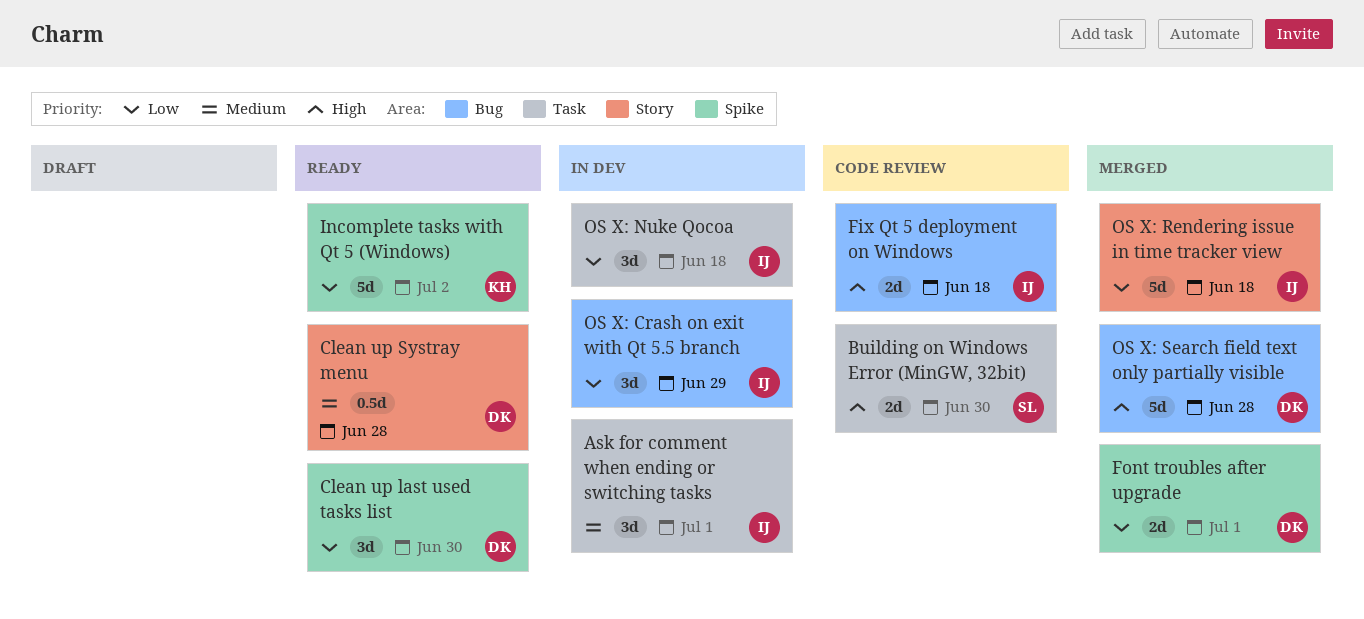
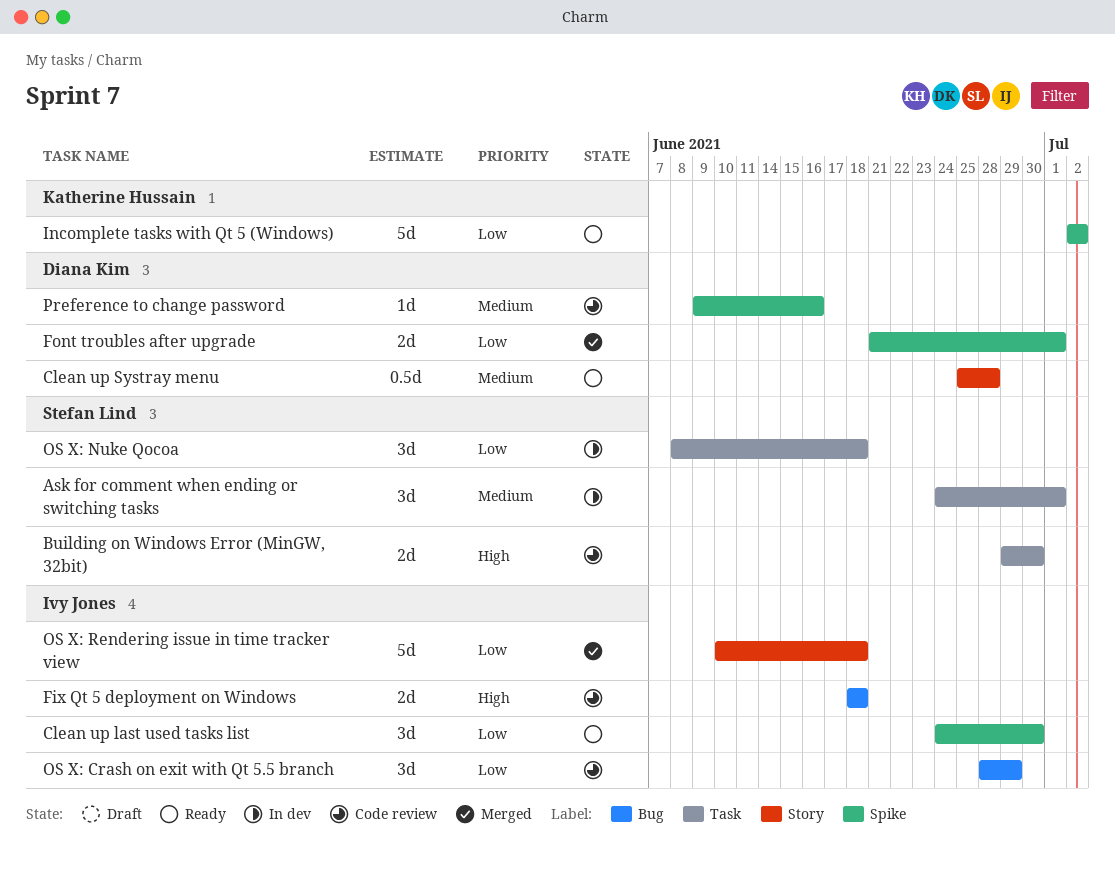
Ask for comment when ending or switching tasks, owner: Ivy Jones -> Stefan Lind
Clean up last used tasks list, owner: Diana Kim -> Ivy Jones
OS X: Crash on exit with Qt 5.5 branch, status: In dev -> Code review
OS X: Nuke Qocoa, owner: Ivy Jones -> Stefan Lind
OS X: Search field text only partially visible: present -> none
Preference to change password: none -> present

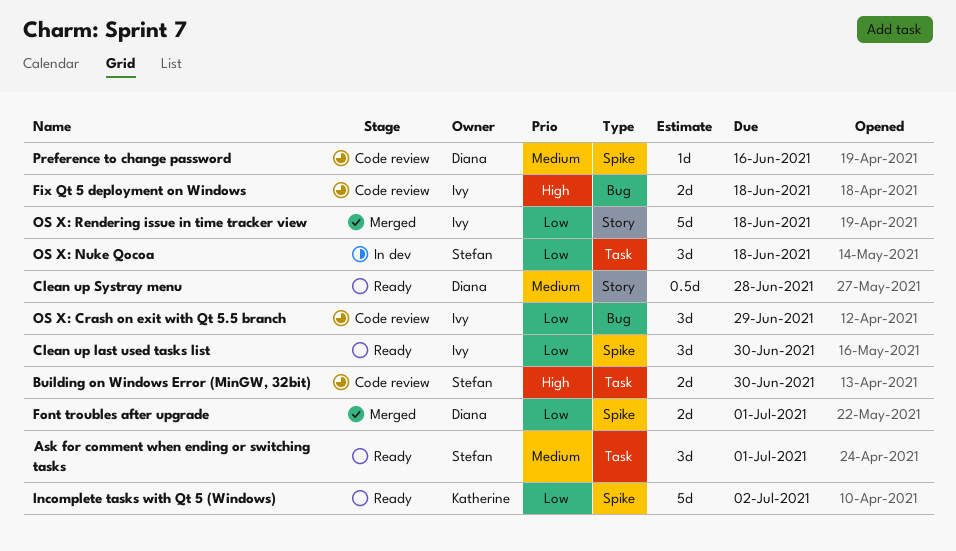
Ask for comment when ending or switching tasks, status: In dev -> Ready

